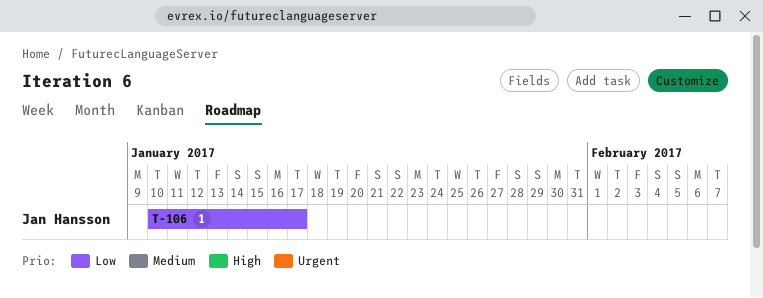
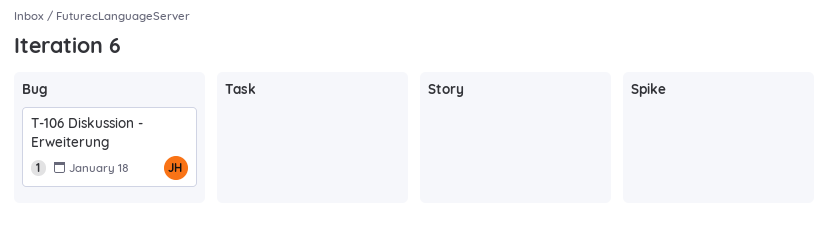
T-106, due: Jan 17 -> Jan 18

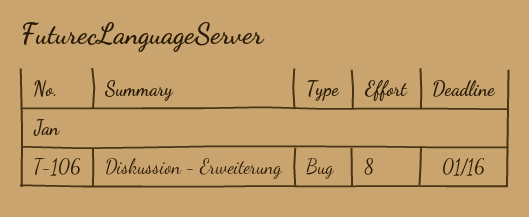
T-106, estimate: 1 -> 8
T-106, due: Jan 18 -> Jan 16

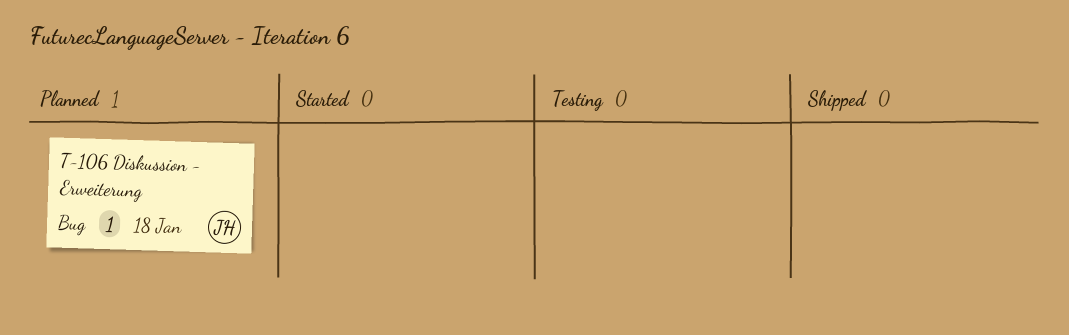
T-106, estimate: 8 -> 1
T-106, due: Jan 16 -> Jan 18

